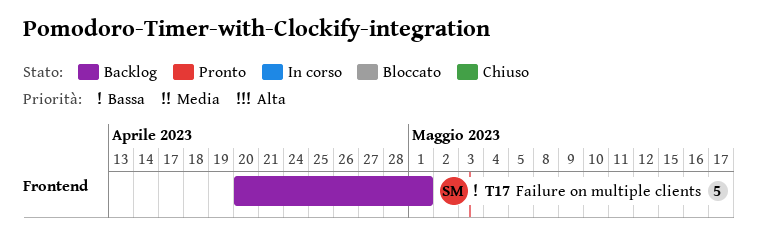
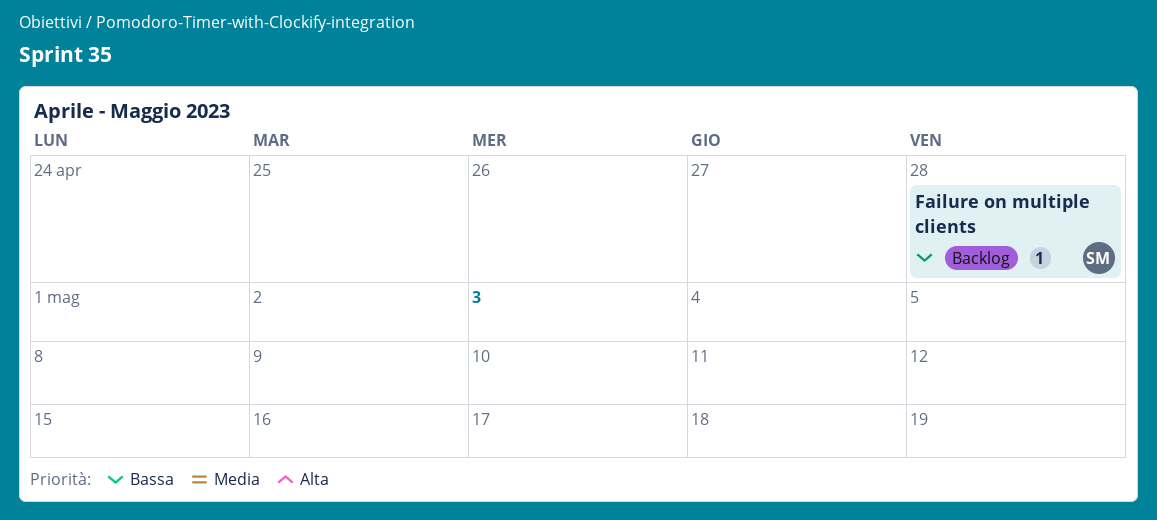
Failure on multiple clients, estimate: 5 -> 1
Failure on multiple clients, due: May 1 -> Apr 28

